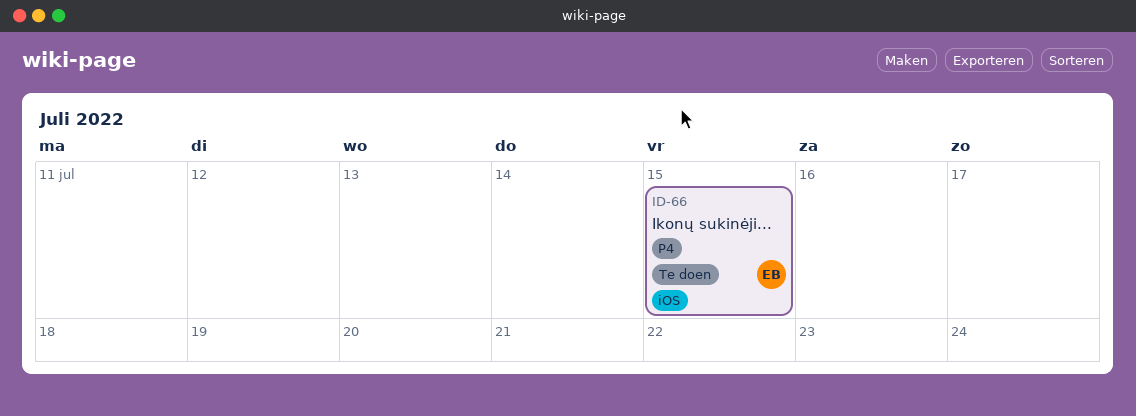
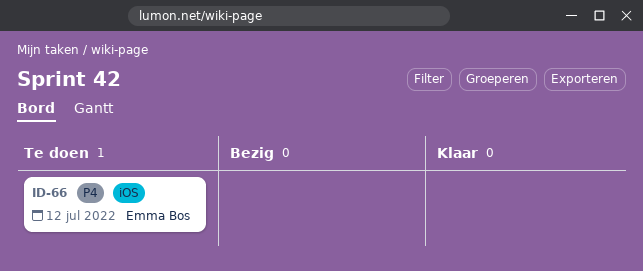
ID-66, due: Jul 15 -> Jul 12

